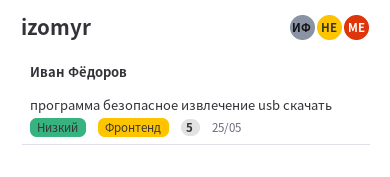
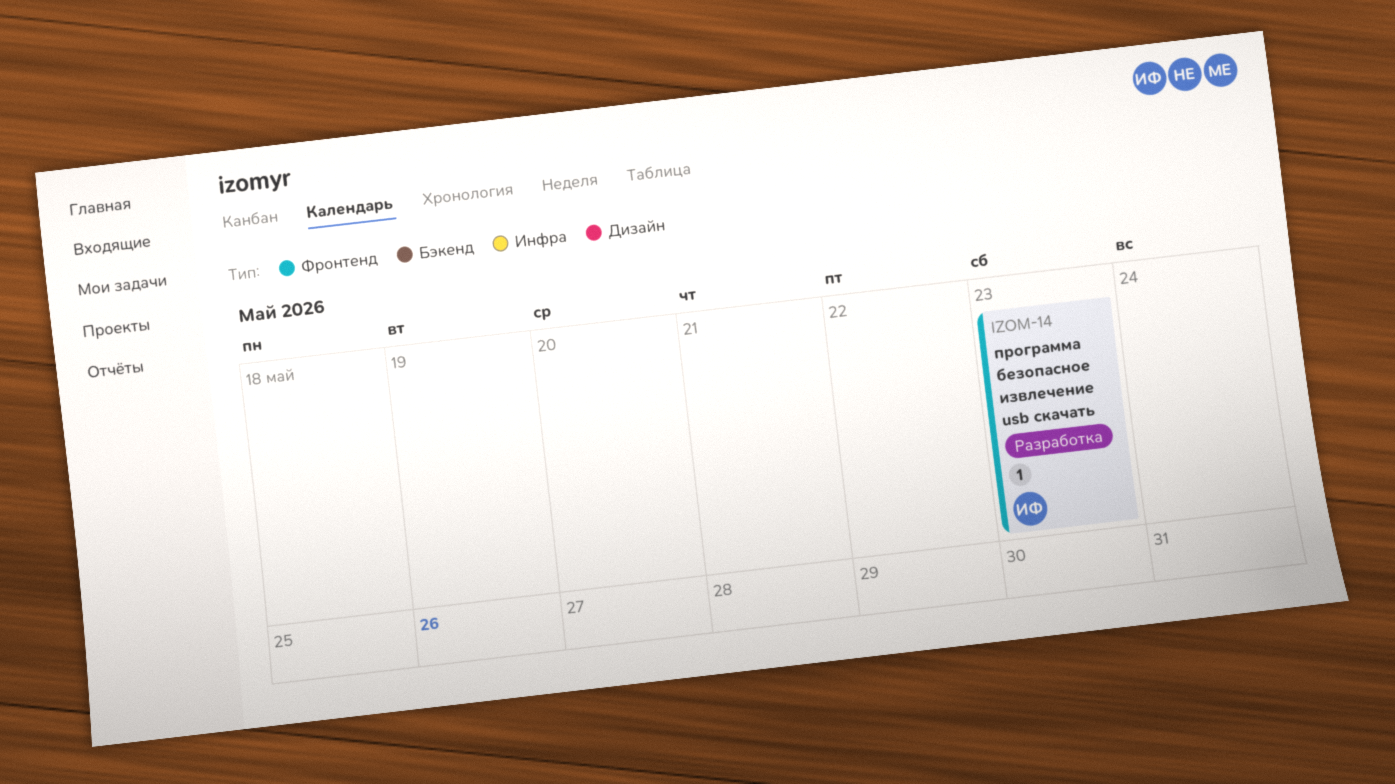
программа безопасное извлечение usb скачать, estimate: 5 -> 1
программа безопасное извлечение usb скачать, due: May 25 -> May 23

